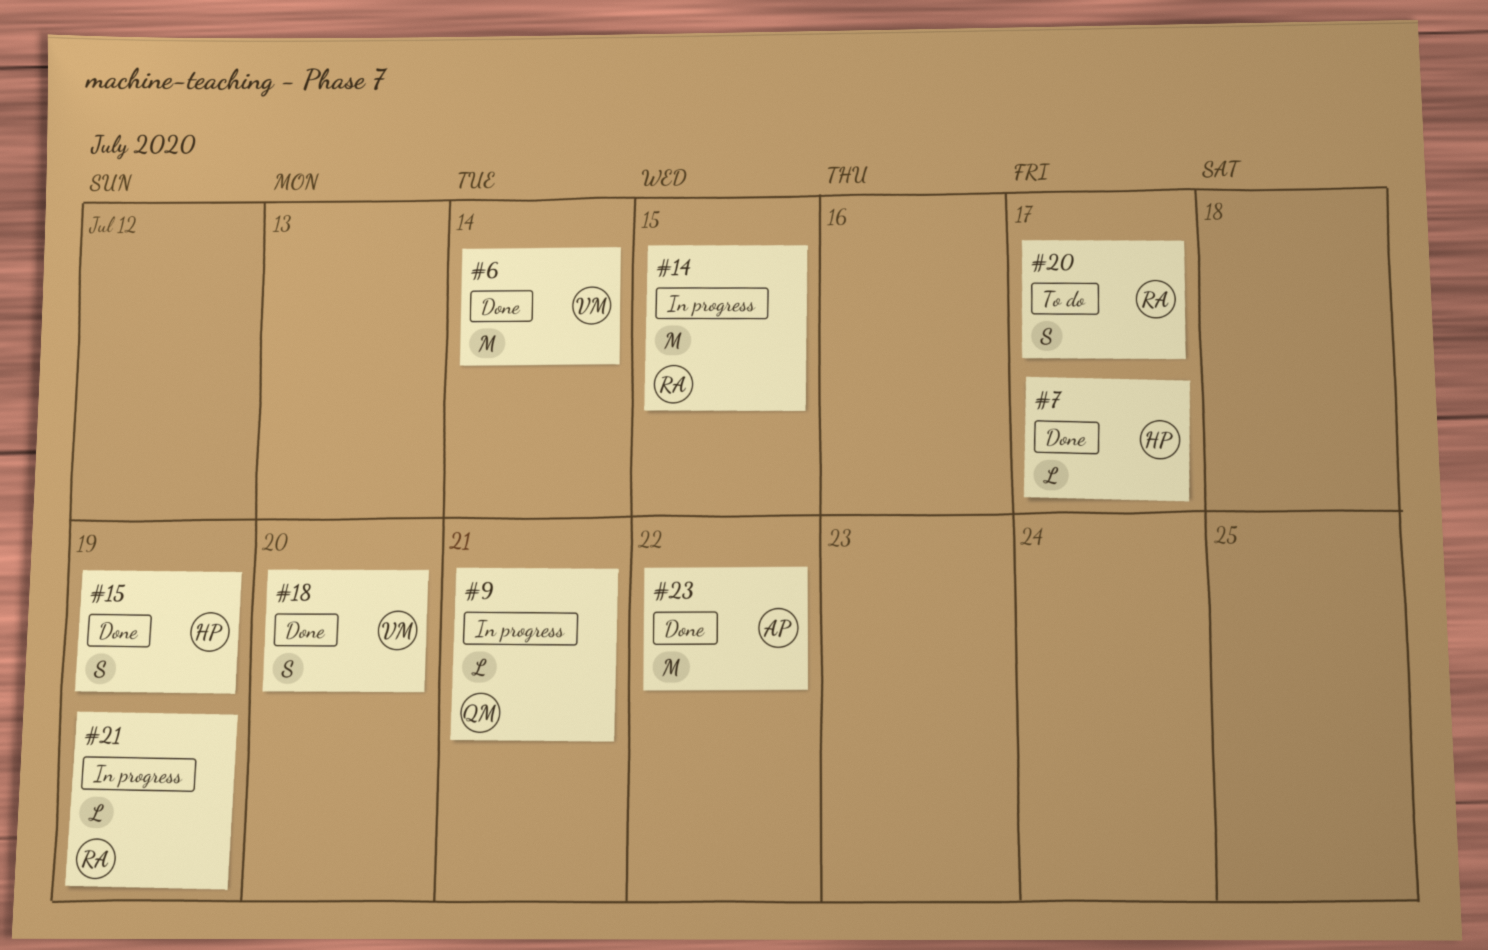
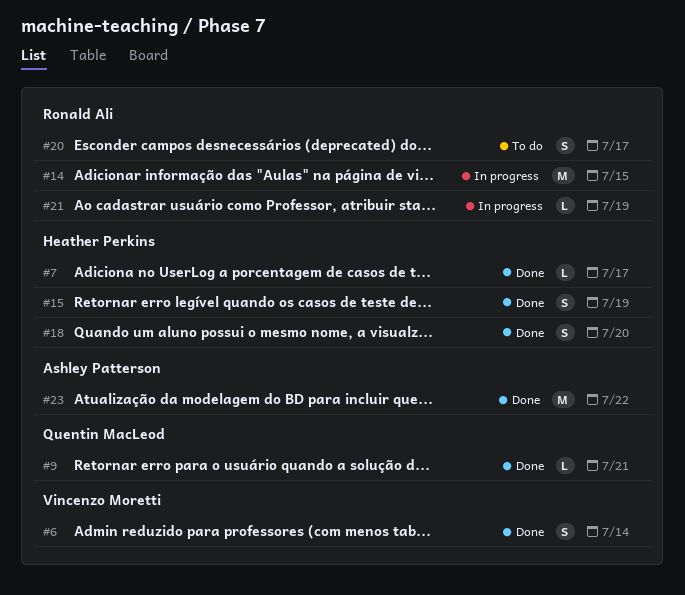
#6, estimate: M -> S
#9, status: In progress -> Done
#18, owner: Vincenzo Moretti -> Heather Perkins

